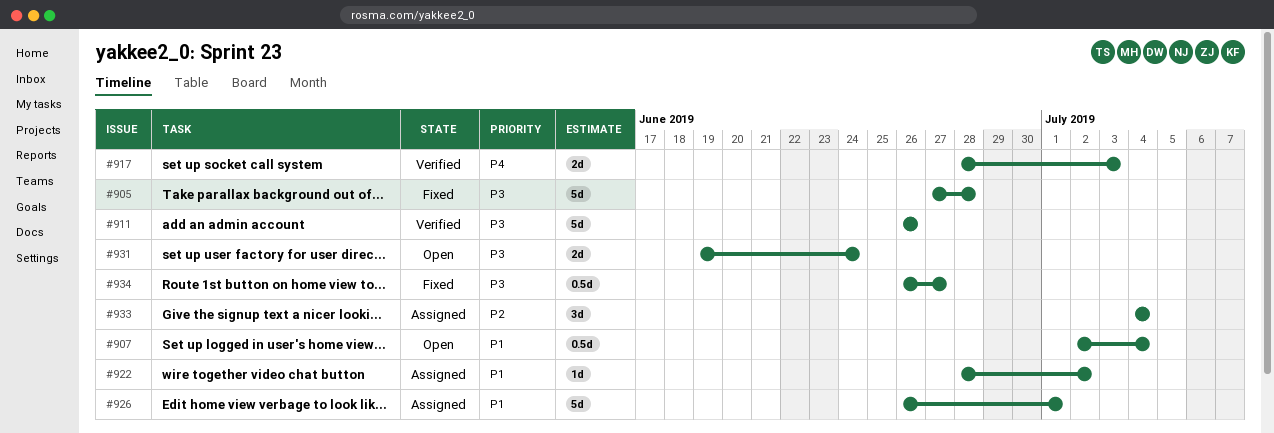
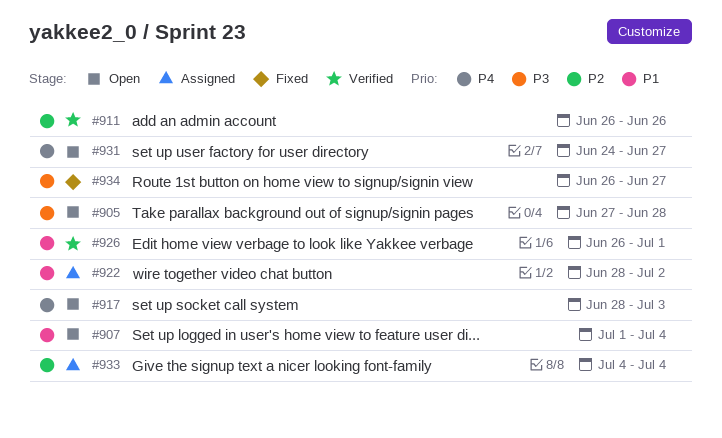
#905, status: Fixed -> Open
#907, start: Jul 2 -> Jul 1
#911, priority: P3 -> P2
#917, status: Verified -> Open
#926, status: Assigned -> Verified
#931, priority: P3 -> P4
#931, start: Jun 19 -> Jun 24
#931, due: Jun 24 -> Jun 27

